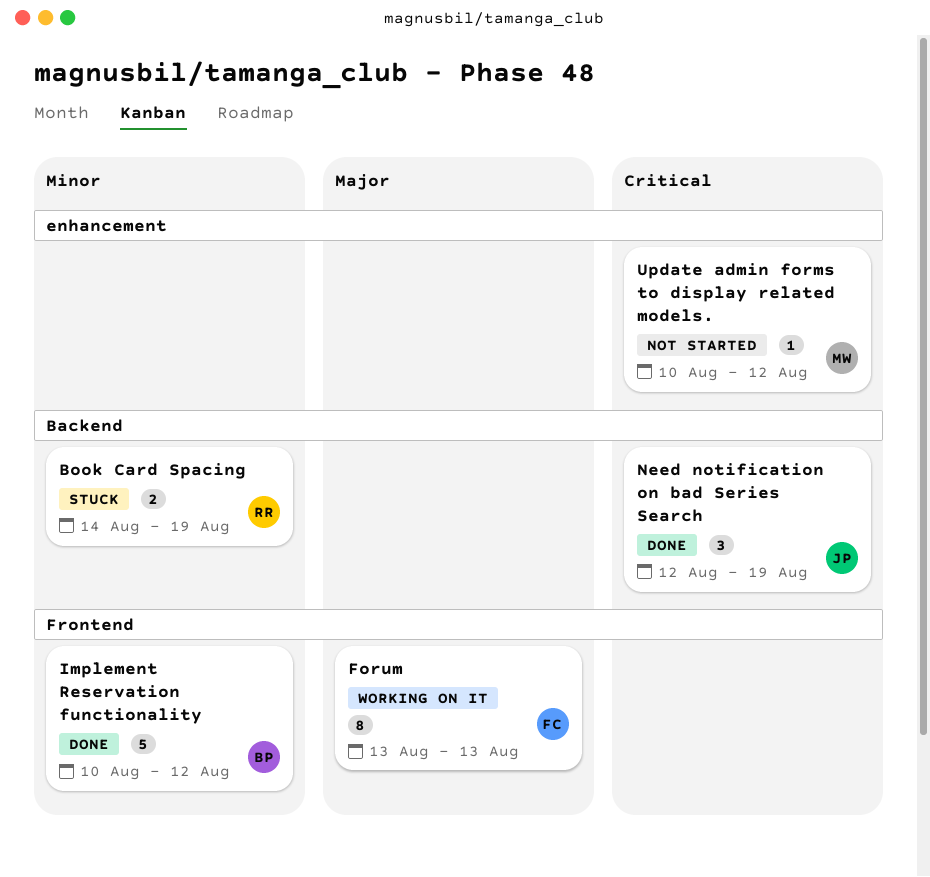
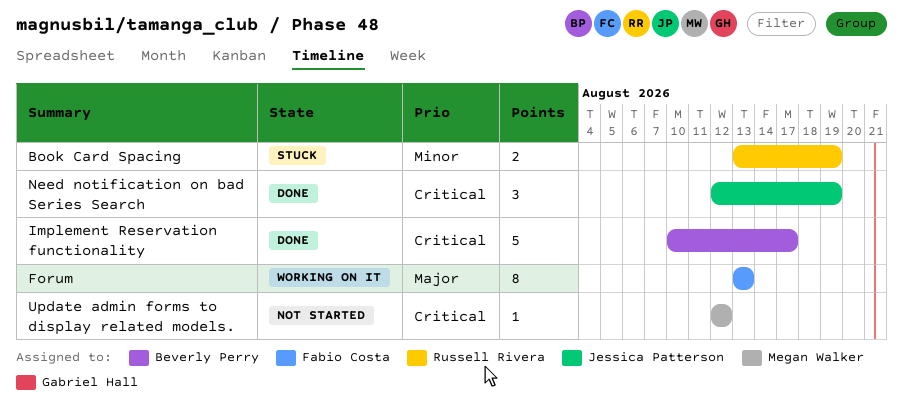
Book Card Spacing, start: Aug 14 -> Aug 13
Implement Reservation functionality, priority: Minor -> Critical
Implement Reservation functionality, due: Aug 12 -> Aug 17
Update admin forms to display related models., start: Aug 10 -> Aug 12

